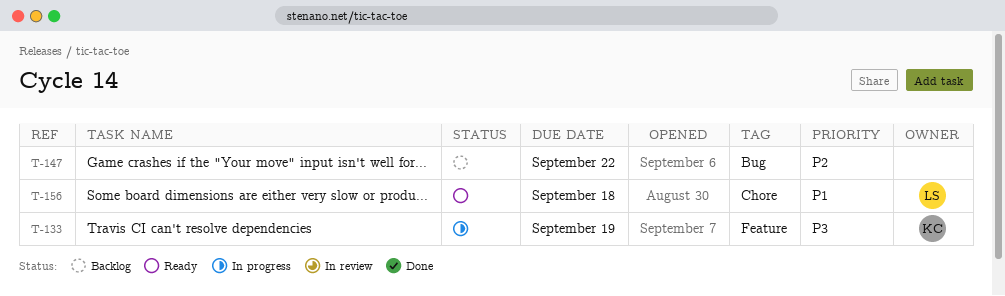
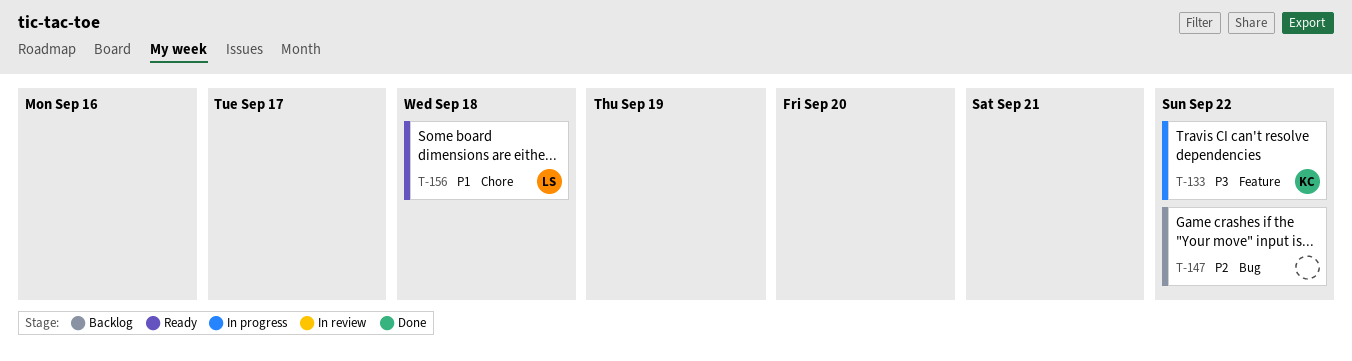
T-133, due: Sep 19 -> Sep 22

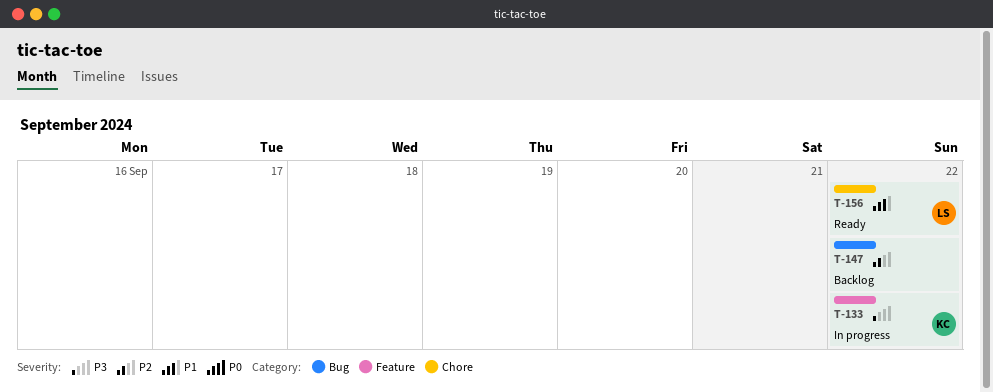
T-156, due: Sep 18 -> Sep 22

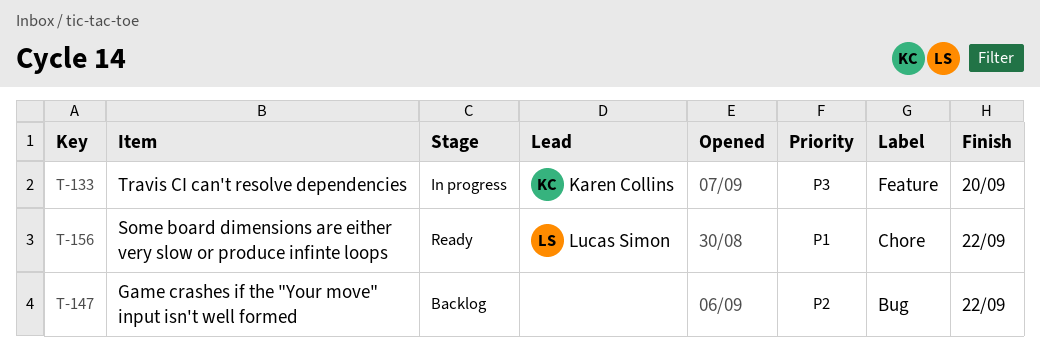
T-133, due: Sep 22 -> Sep 20

